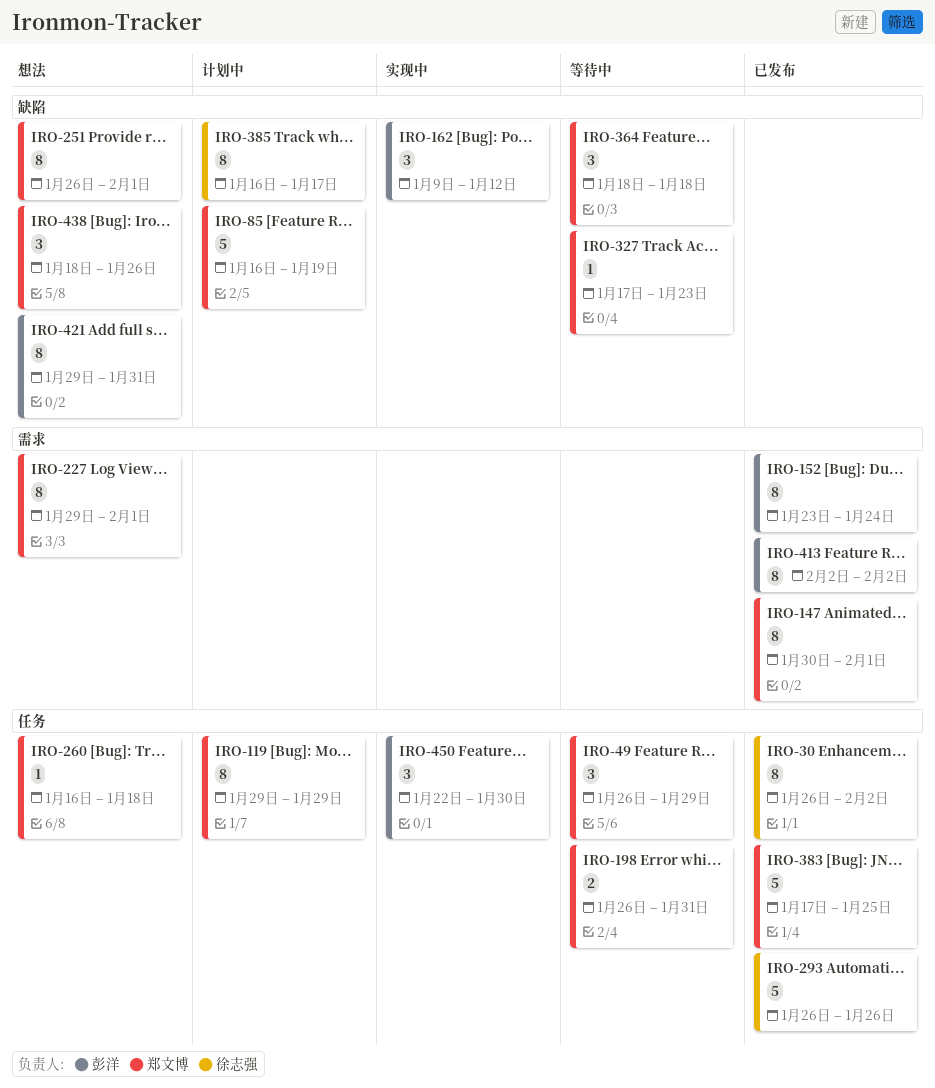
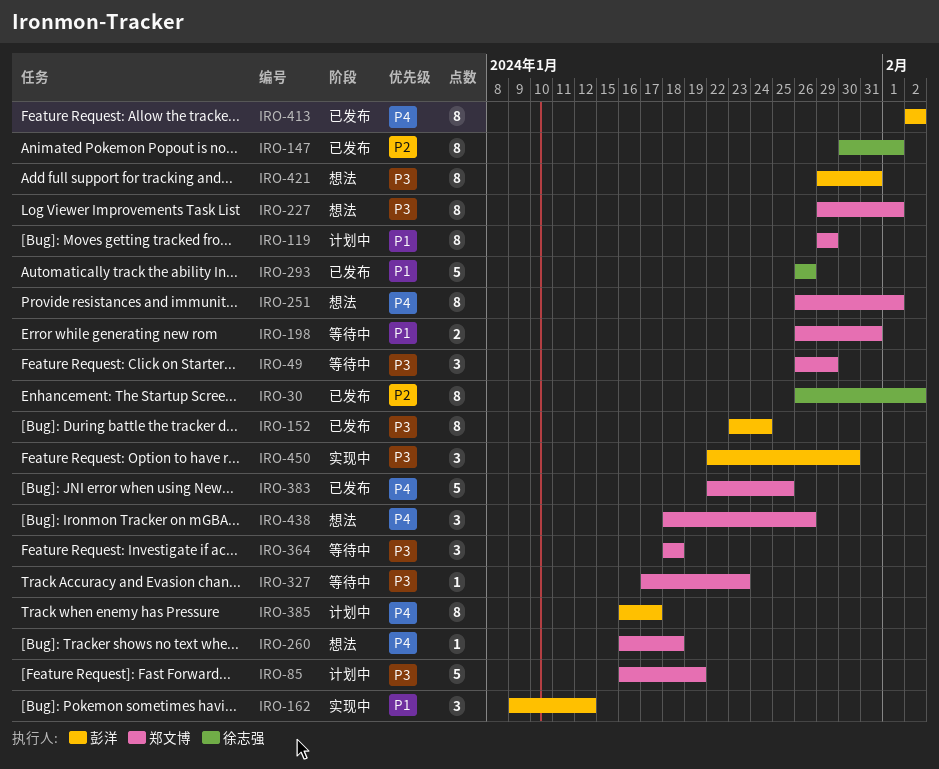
IRO-147, owner: 郑文博 -> 徐志强
IRO-383, start: Jan 17 -> Jan 22
IRO-385, owner: 徐志强 -> 彭洋

